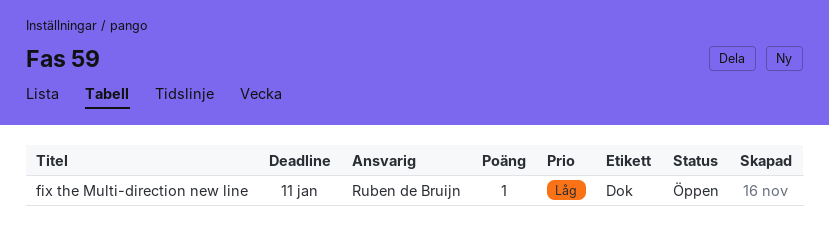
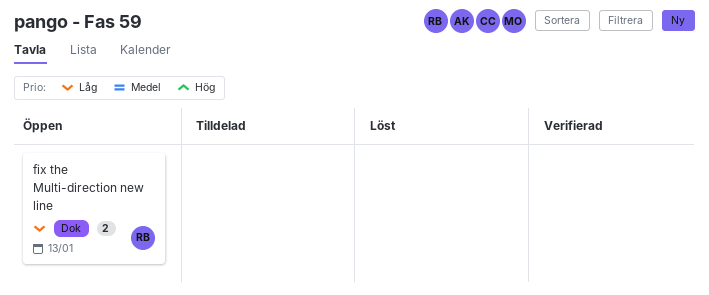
fix the Multi-direction new line, estimate: 1 -> 2
fix the Multi-direction new line, due: Jan 11 -> Jan 13

